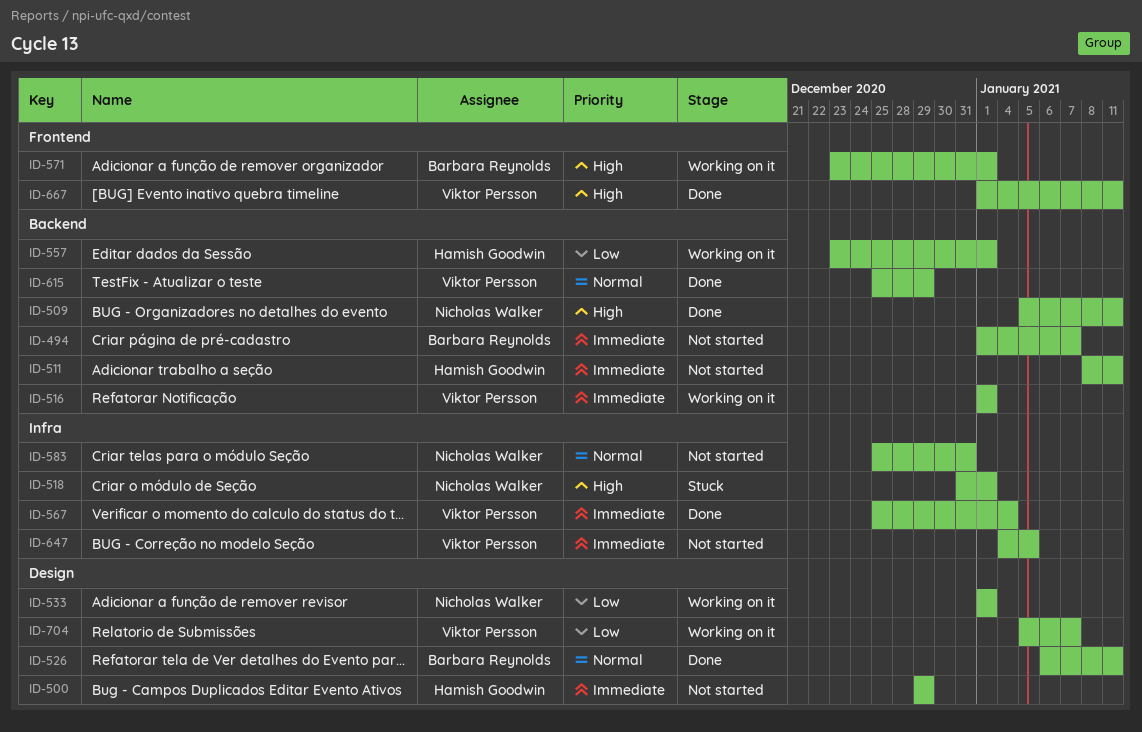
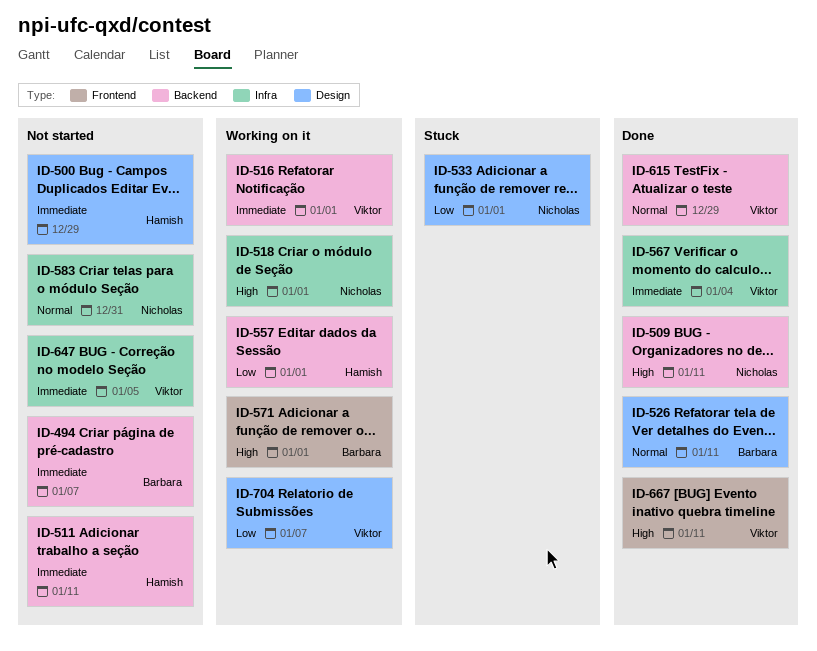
ID-518, status: Stuck -> Working on it
ID-533, status: Working on it -> Stuck

